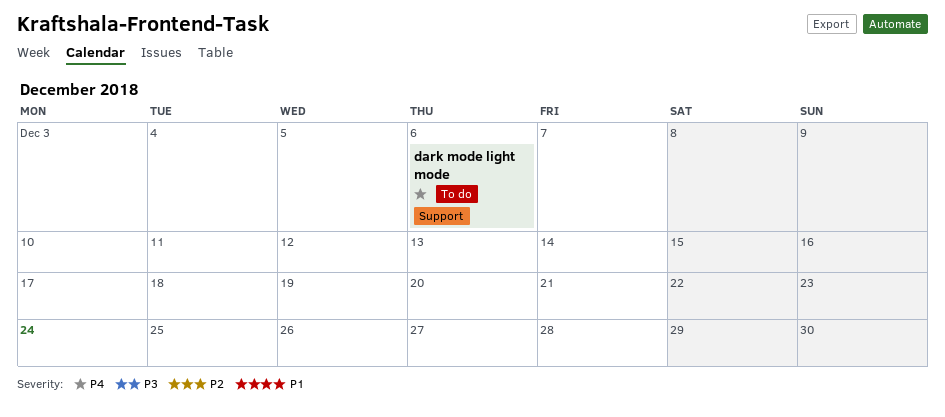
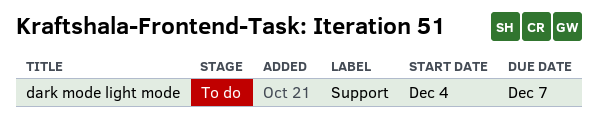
dark mode light mode, due: Dec 6 -> Dec 7

